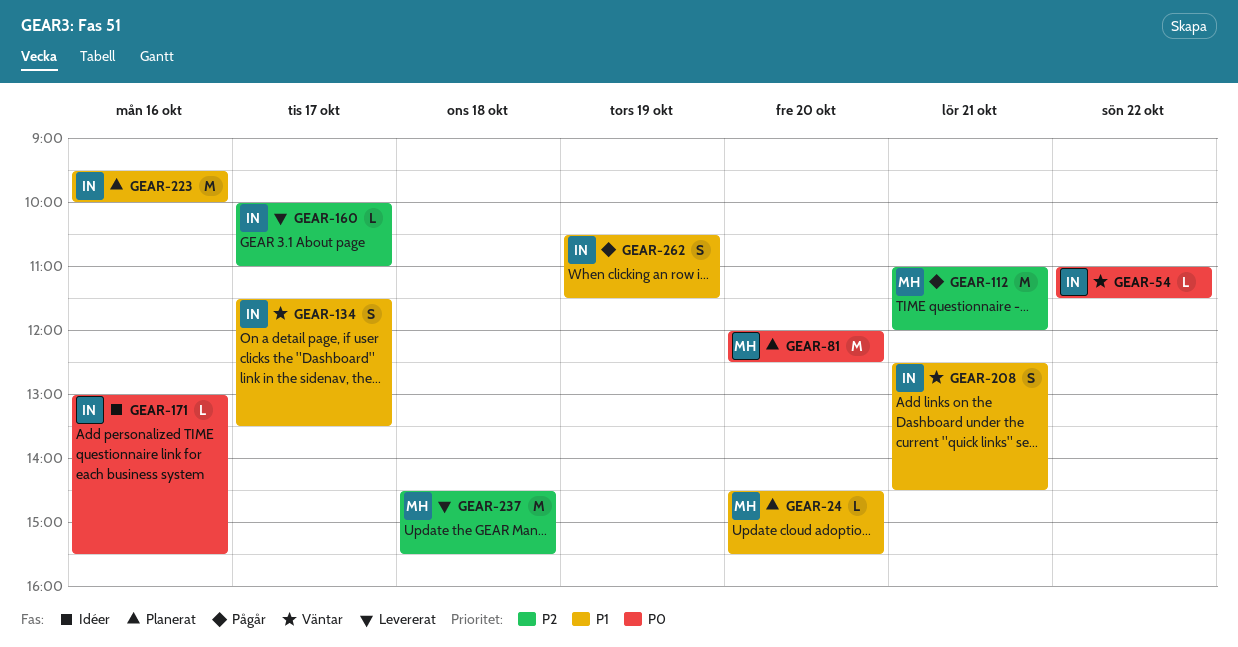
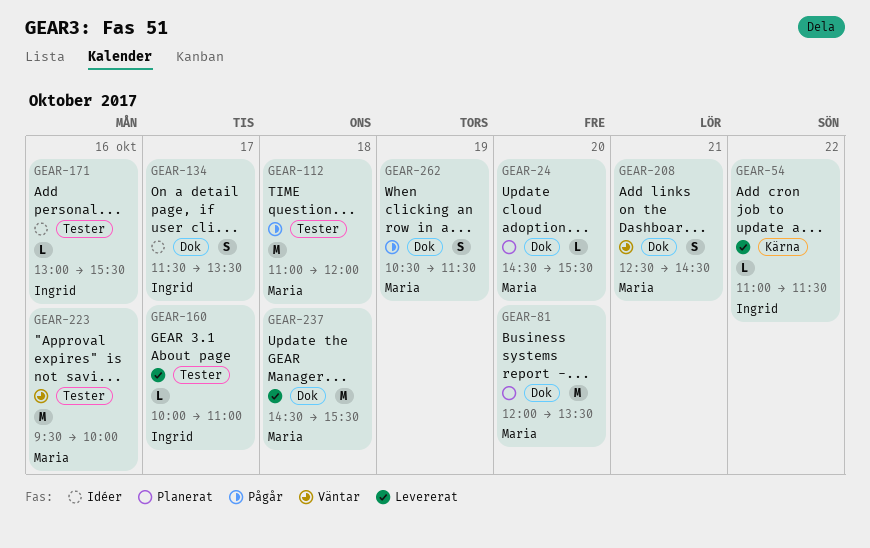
GEAR-54, status: Väntar -> Levererat
GEAR-81, ends: 12:30 -> 13:30
GEAR-112, day: Oct 21 -> Oct 18
GEAR-134, status: Väntar -> Idéer
GEAR-208, owner: Ingrid -> Maria
GEAR-223, status: Planerat -> Väntar
GEAR-223, owner: Ingrid -> Maria
GEAR-262, owner: Ingrid -> Maria

